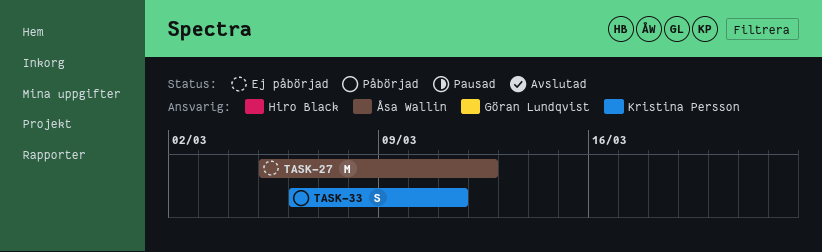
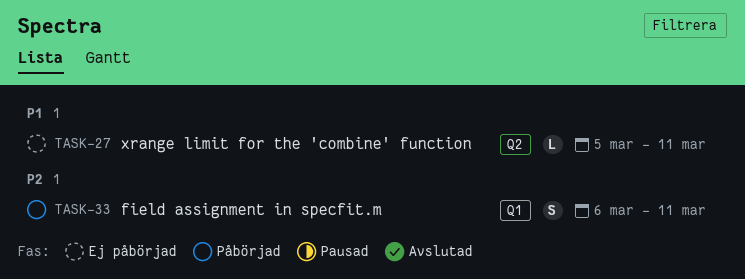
TASK-27, estimate: M -> L
TASK-27, due: Mar 12 -> Mar 11

